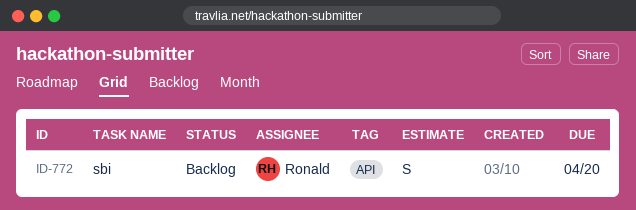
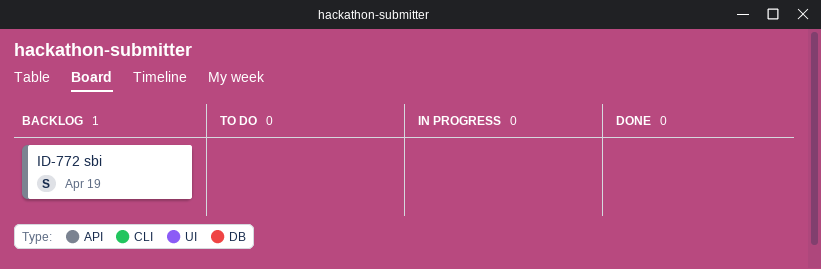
ID-772, due: Apr 20 -> Apr 19

